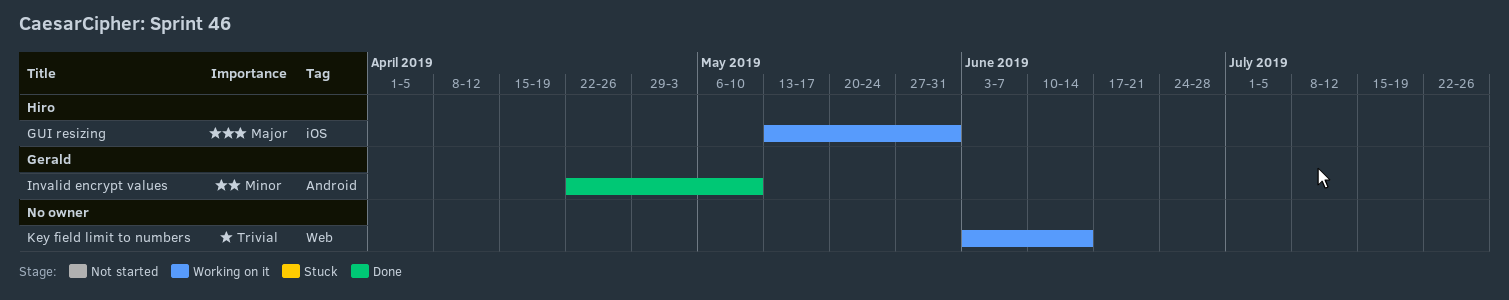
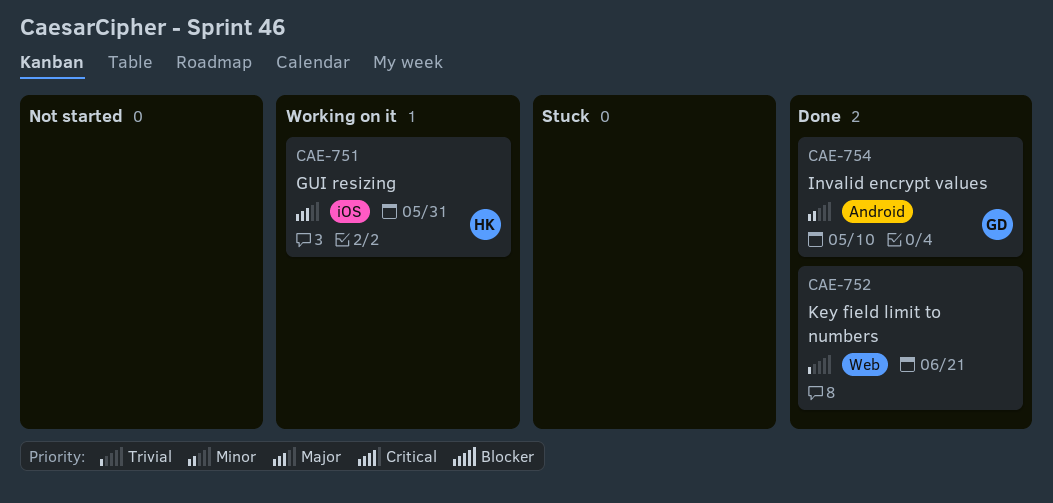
Key field limit to numbers, status: Working on it -> Done
Key field limit to numbers, due: Jun 14 -> Jun 21

